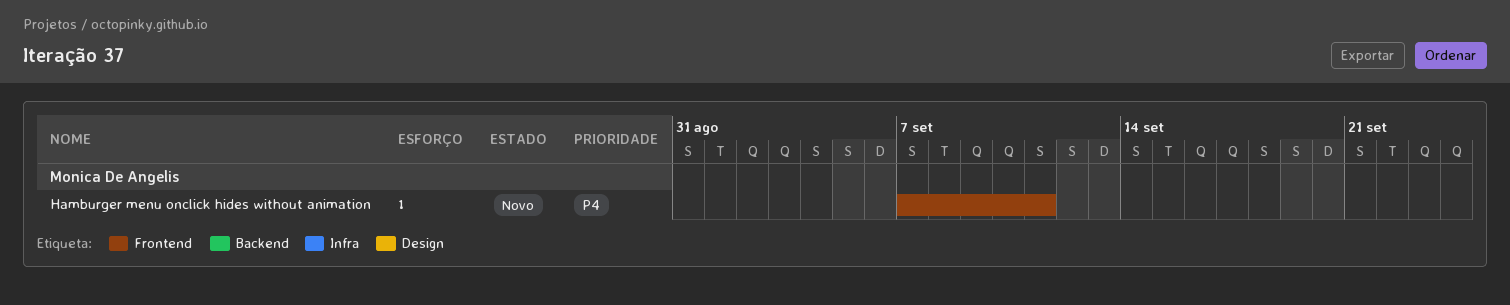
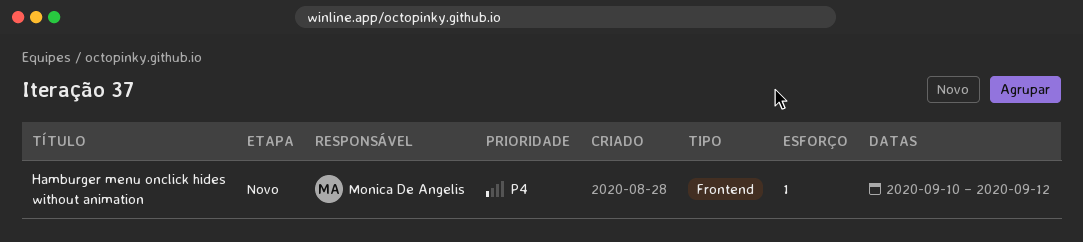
Hamburger menu onclick hides without animation, start: Sep 7 -> Sep 10
Hamburger menu onclick hides without animation, due: Sep 11 -> Sep 12

